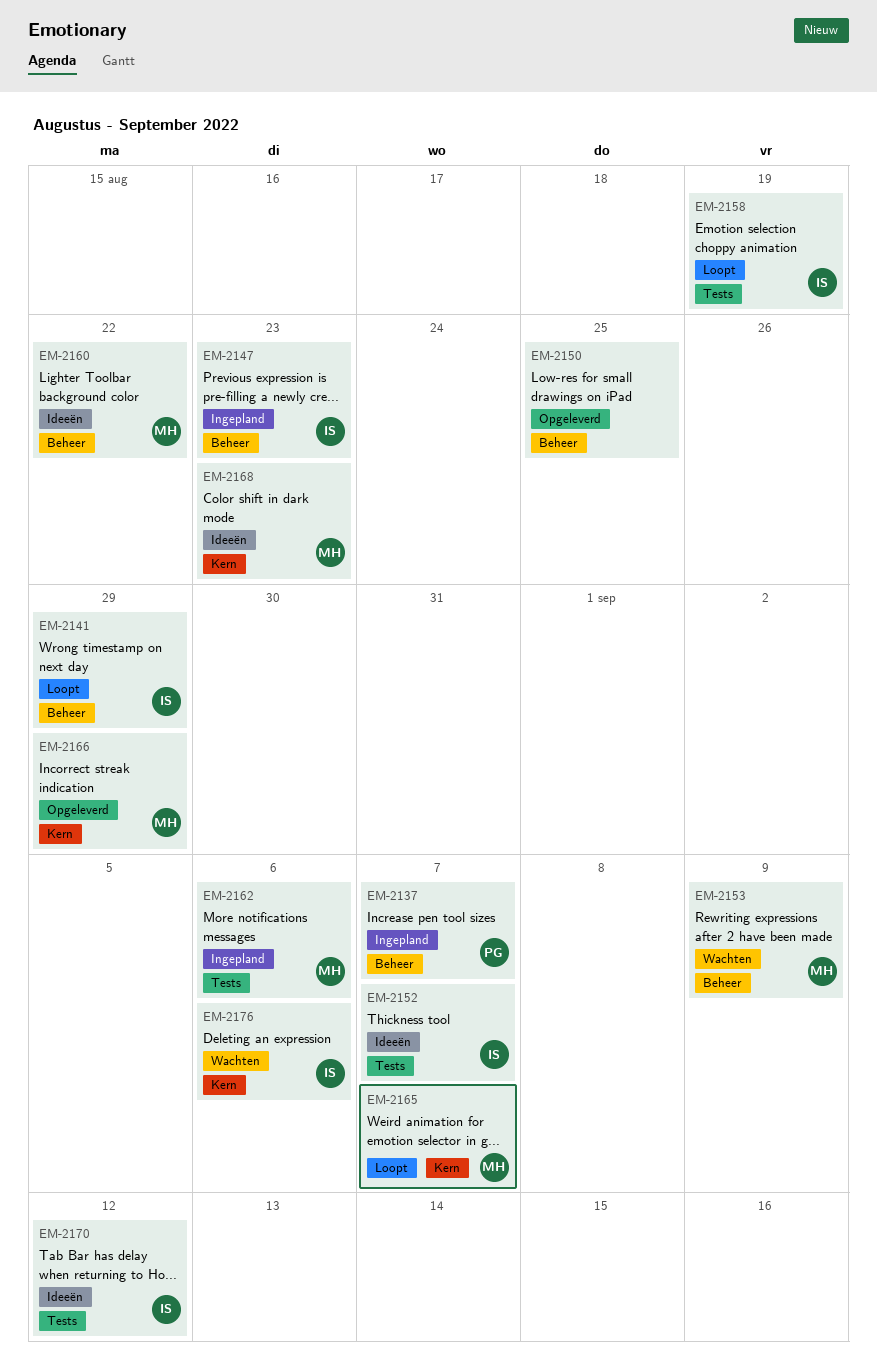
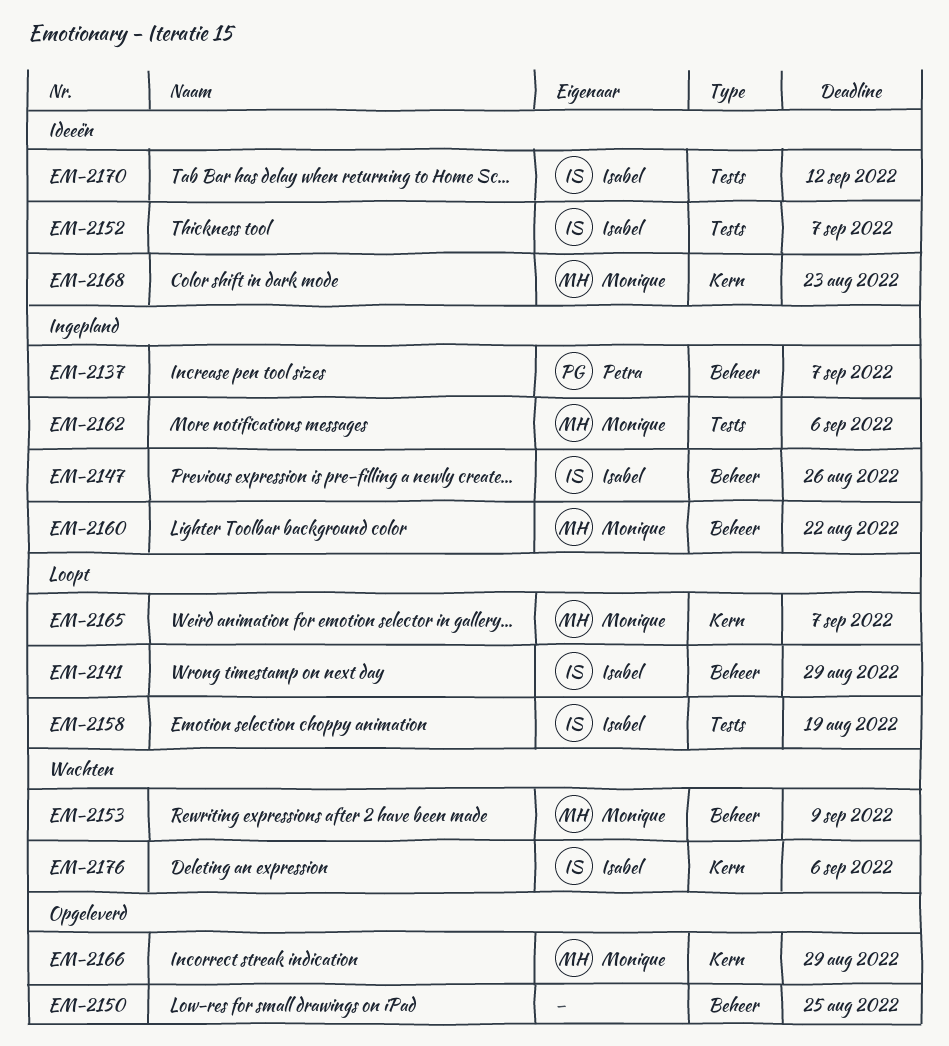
EM-2147, due: Aug 23 -> Aug 26
EM-2160, status: Ideeën -> Ingepland

